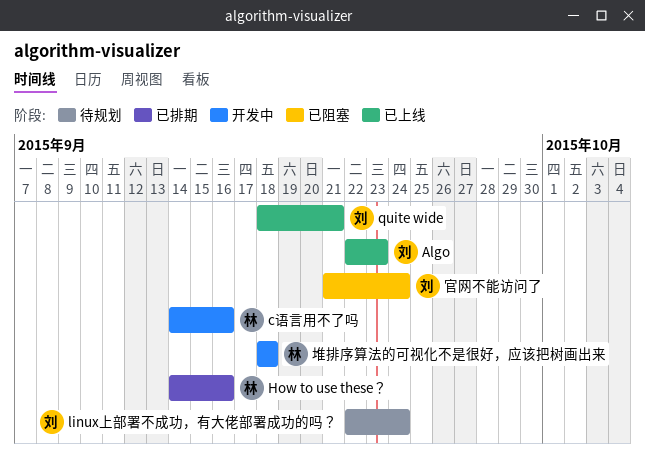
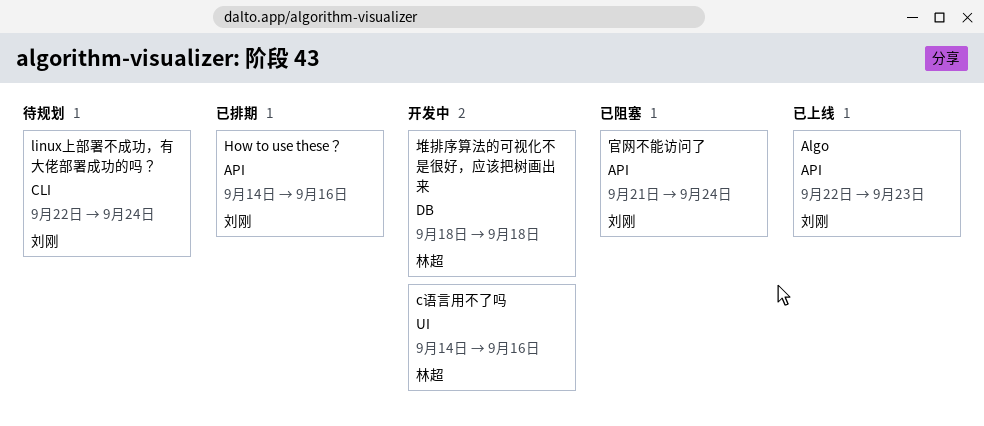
How to use these？, owner: 林超 -> 刘刚
quite wide: present -> none

